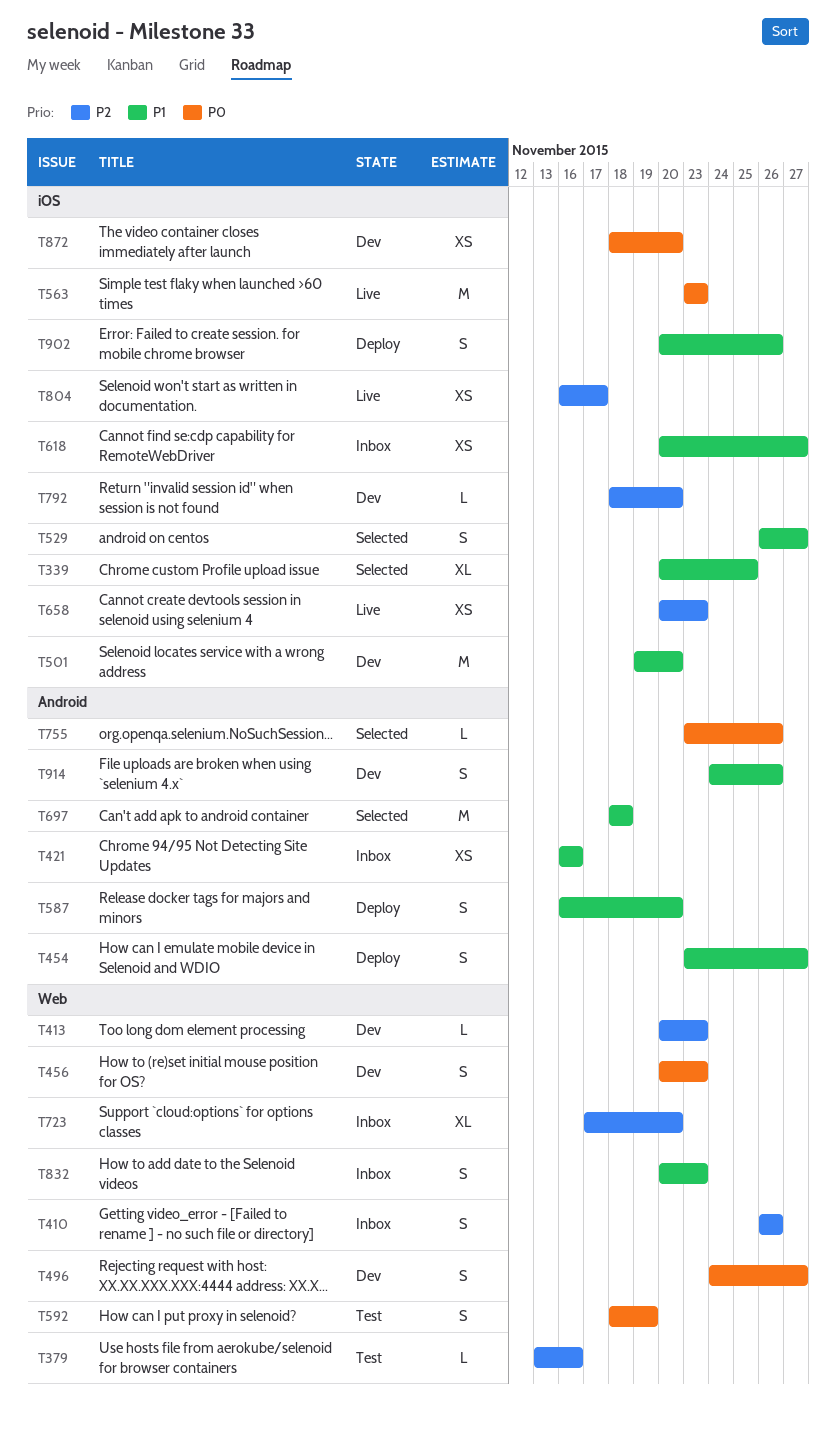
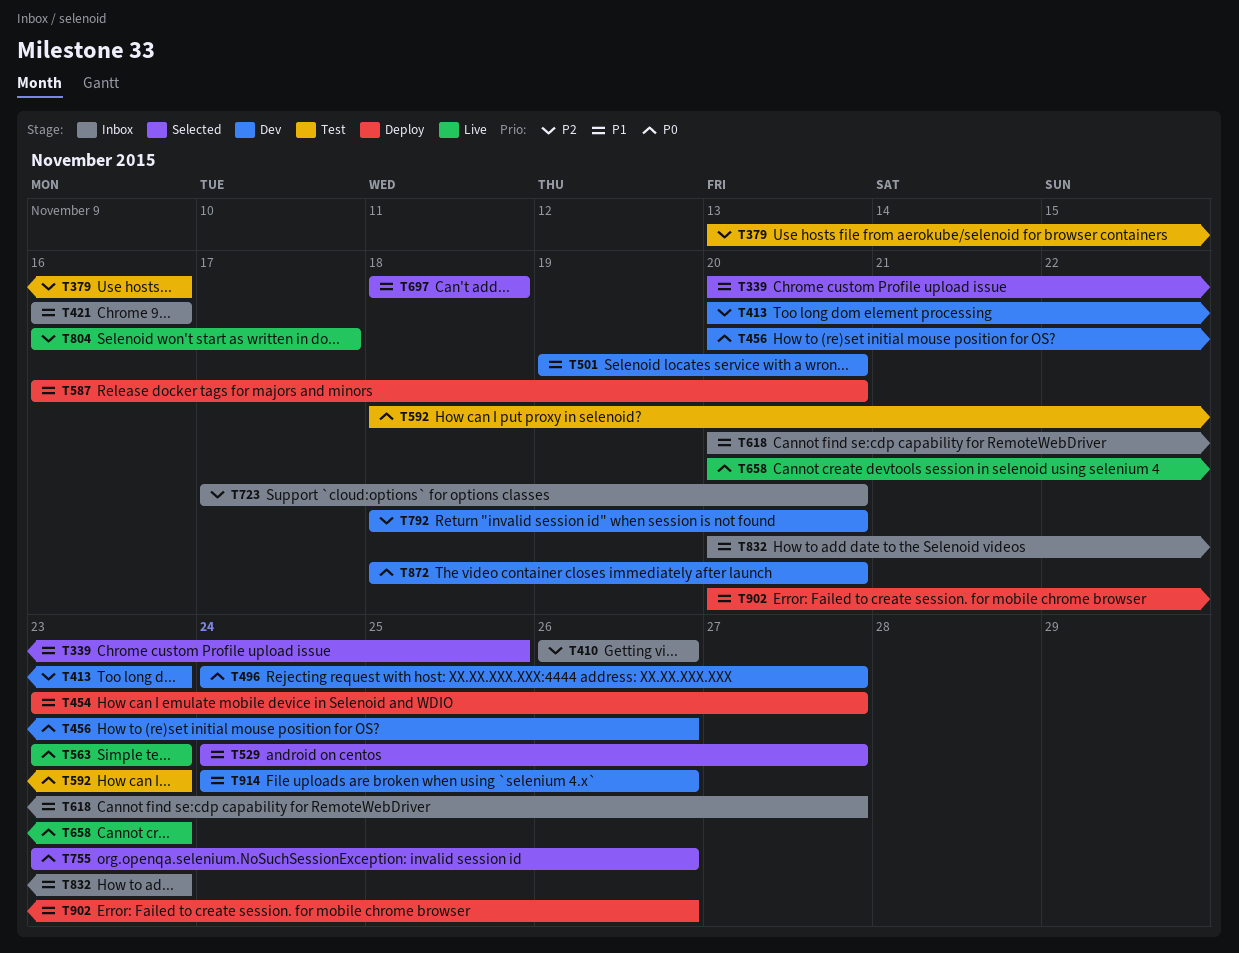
T456, due: Nov 23 -> Nov 26
T529, start: Nov 26 -> Nov 24
T592, due: Nov 19 -> Nov 23
T658, priority: P2 -> P0

